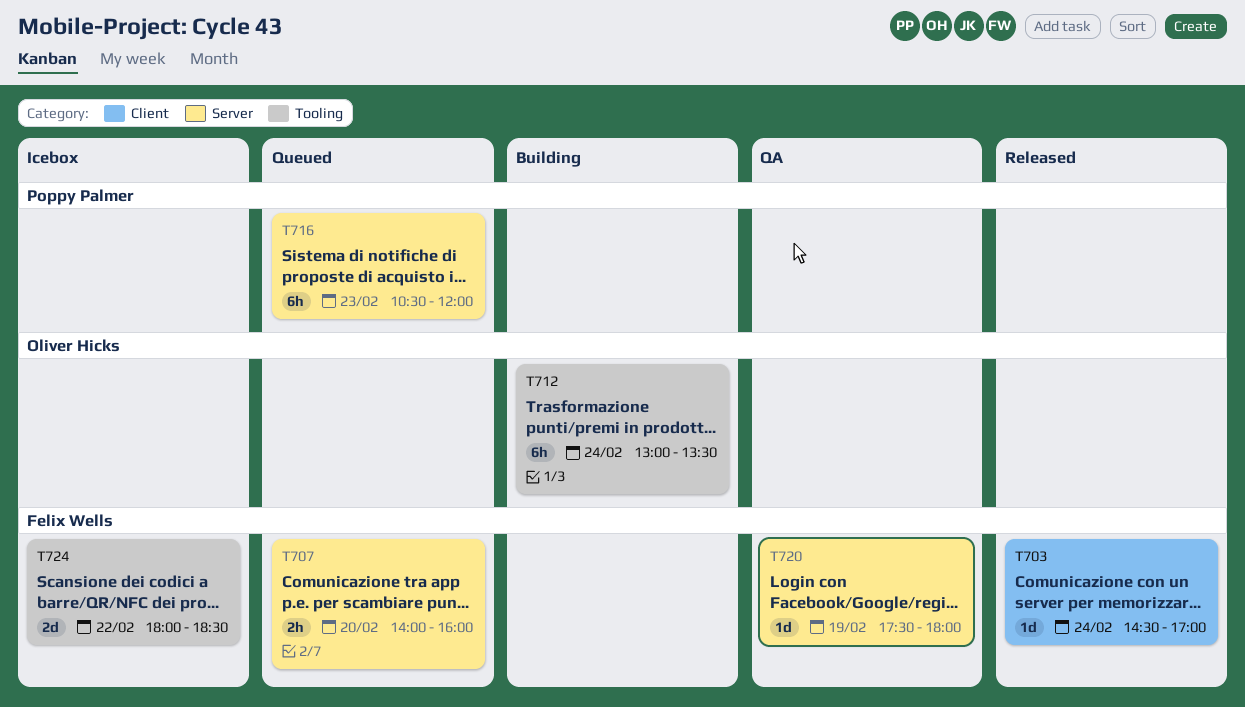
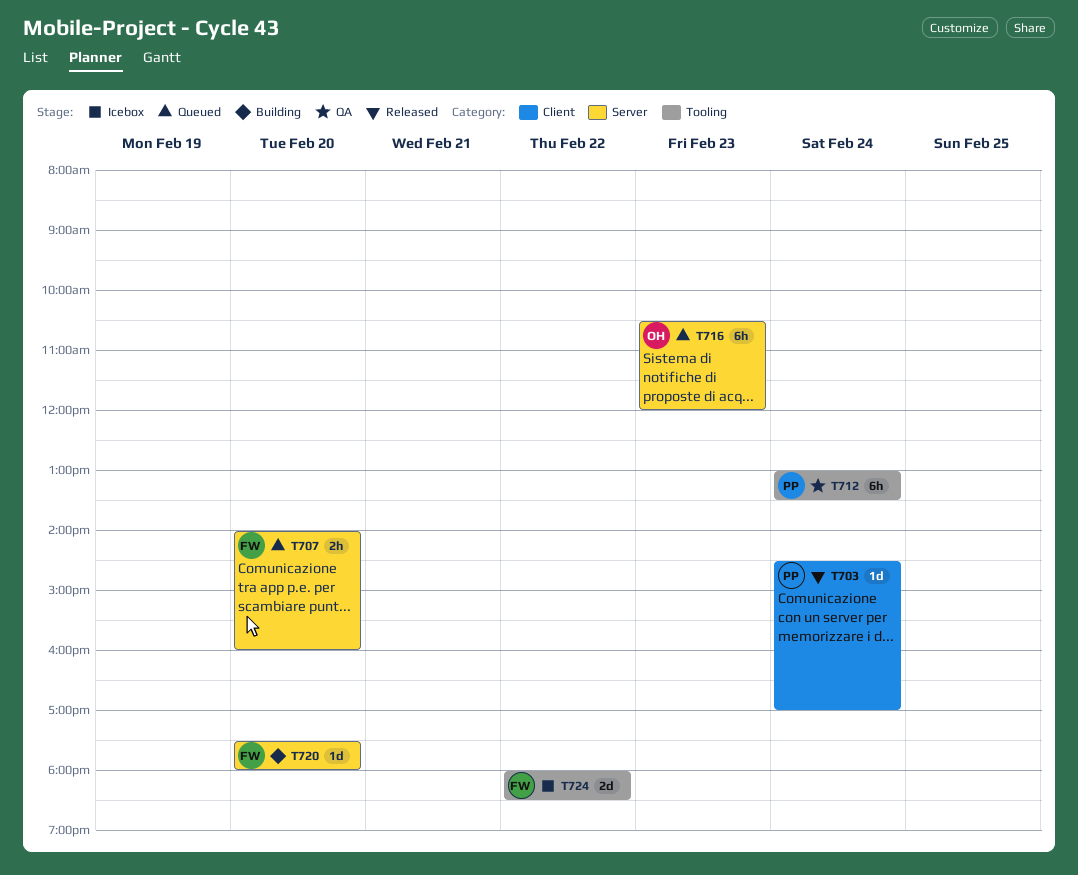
T703, owner: Felix Wells -> Poppy Palmer
T712, status: Building -> QA
T712, owner: Oliver Hicks -> Poppy Palmer
T716, owner: Poppy Palmer -> Oliver Hicks
T720, status: QA -> Building
T720, day: Feb 19 -> Feb 20

